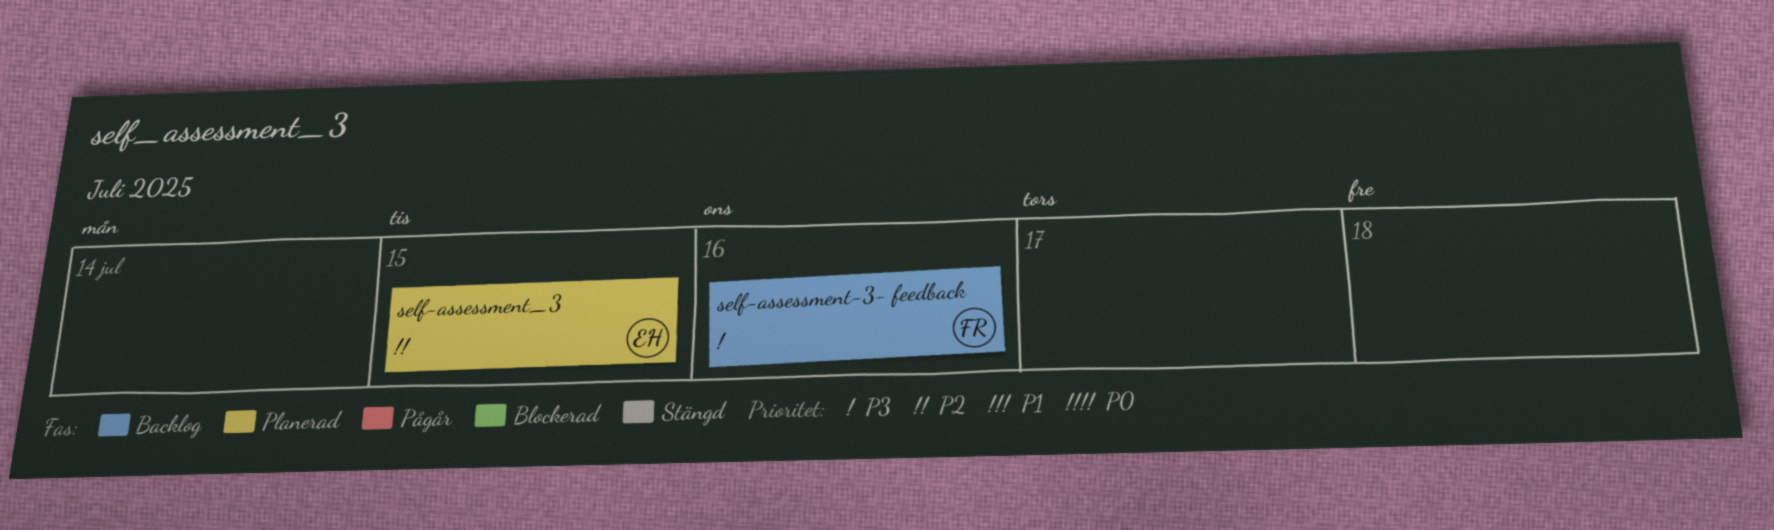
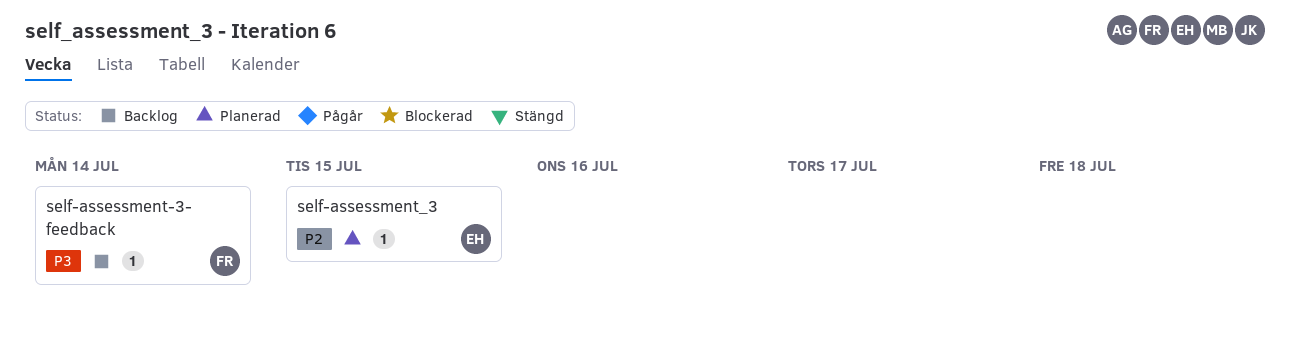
self-assessment-3- feedback, due: Jul 16 -> Jul 14

